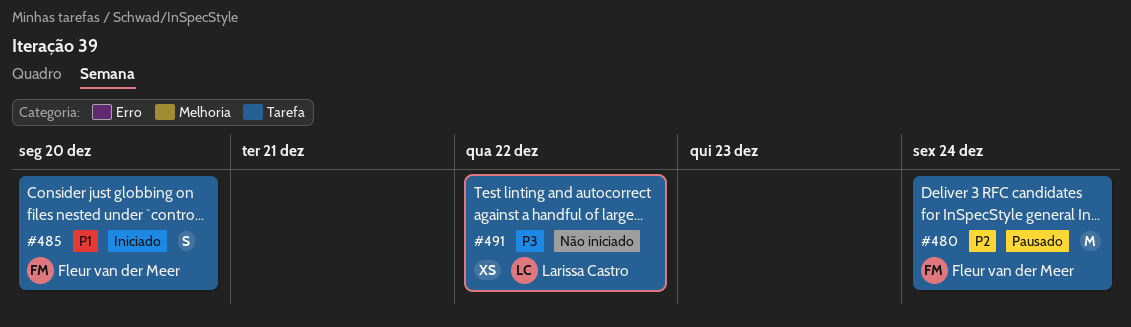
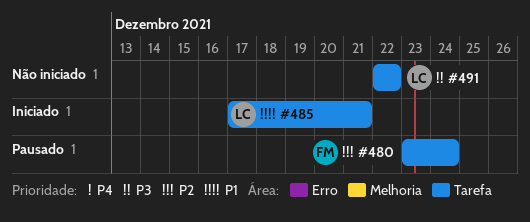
#485, owner: Fleur van der Meer -> Larissa Castro
#485, due: Dec 20 -> Dec 21

